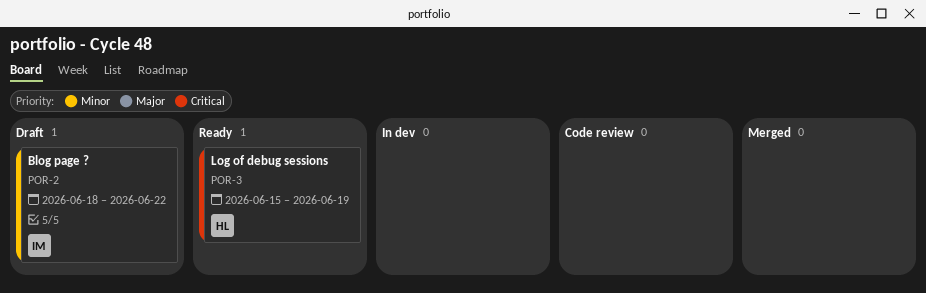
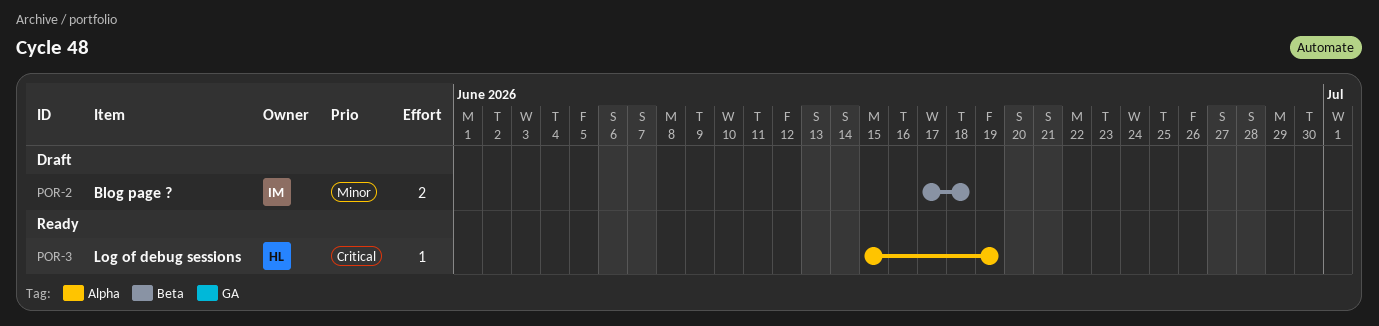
POR-2, start: Jun 18 -> Jun 17
POR-2, due: Jun 22 -> Jun 18

